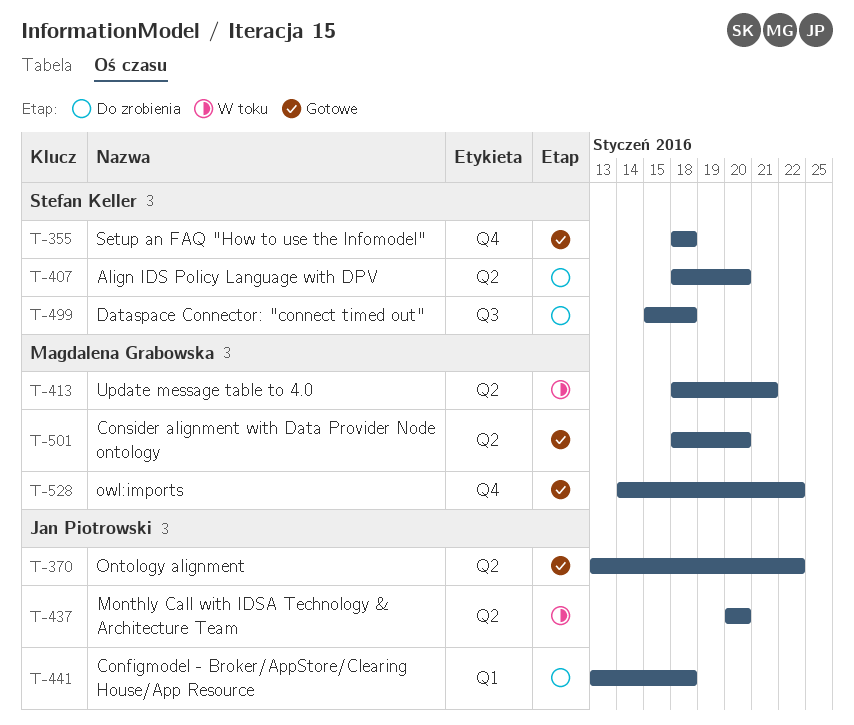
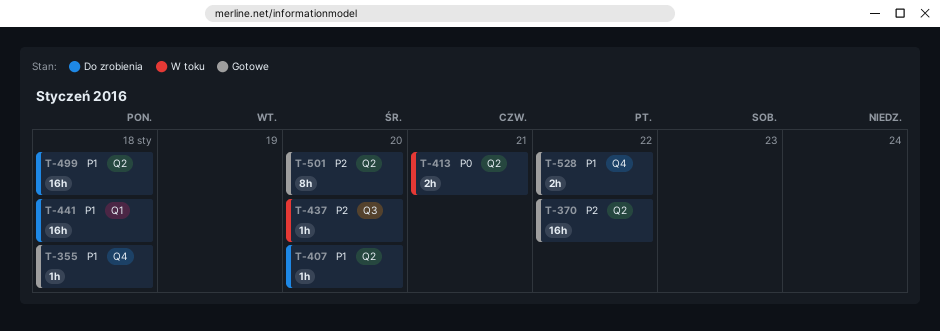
T-437, label: Q2 -> Q3
T-499, label: Q3 -> Q2

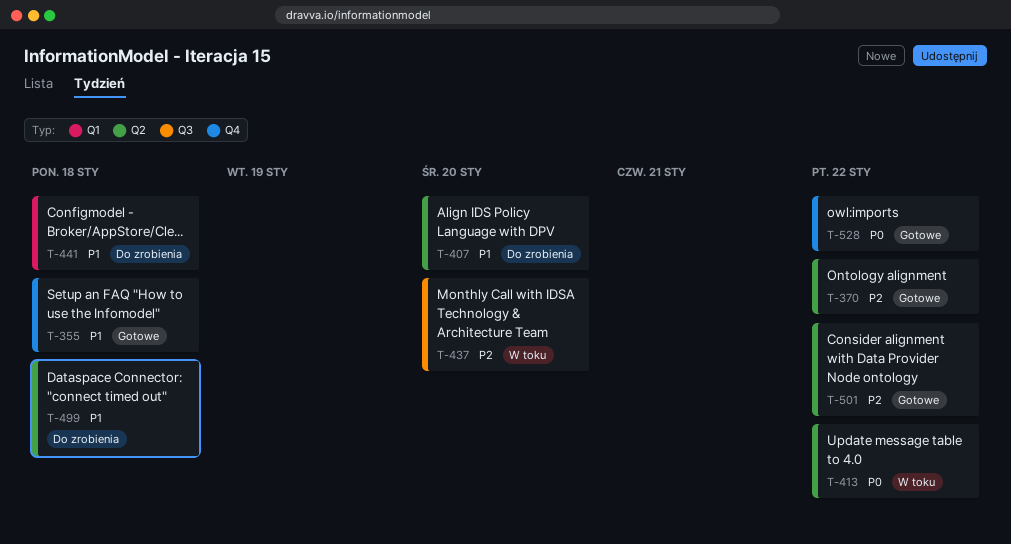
T-413, due: Jan 21 -> Jan 22
T-501, due: Jan 20 -> Jan 22
T-528, priority: P1 -> P0

